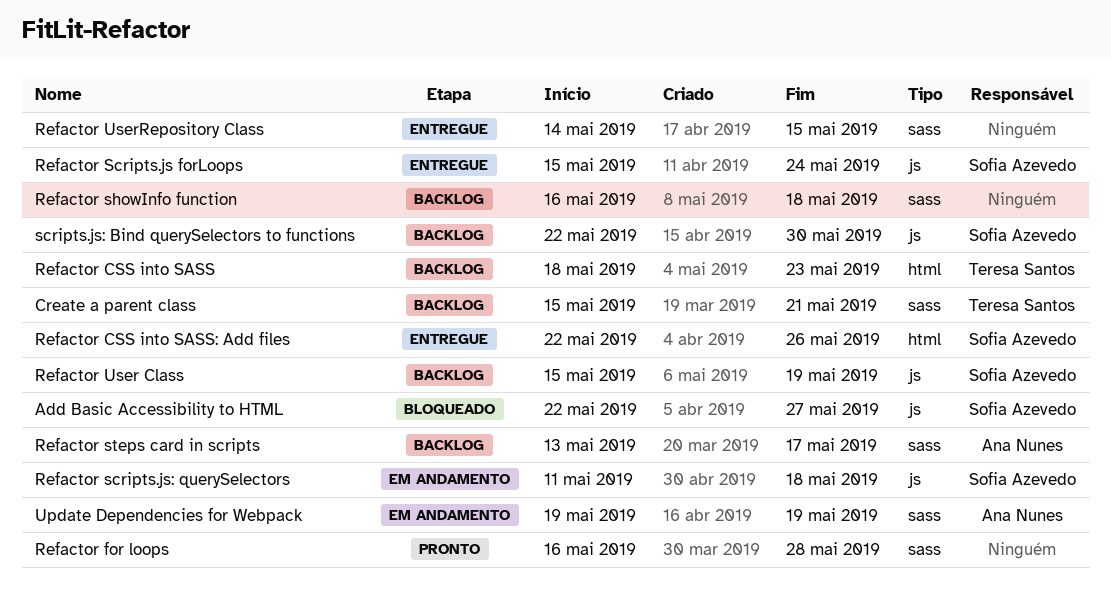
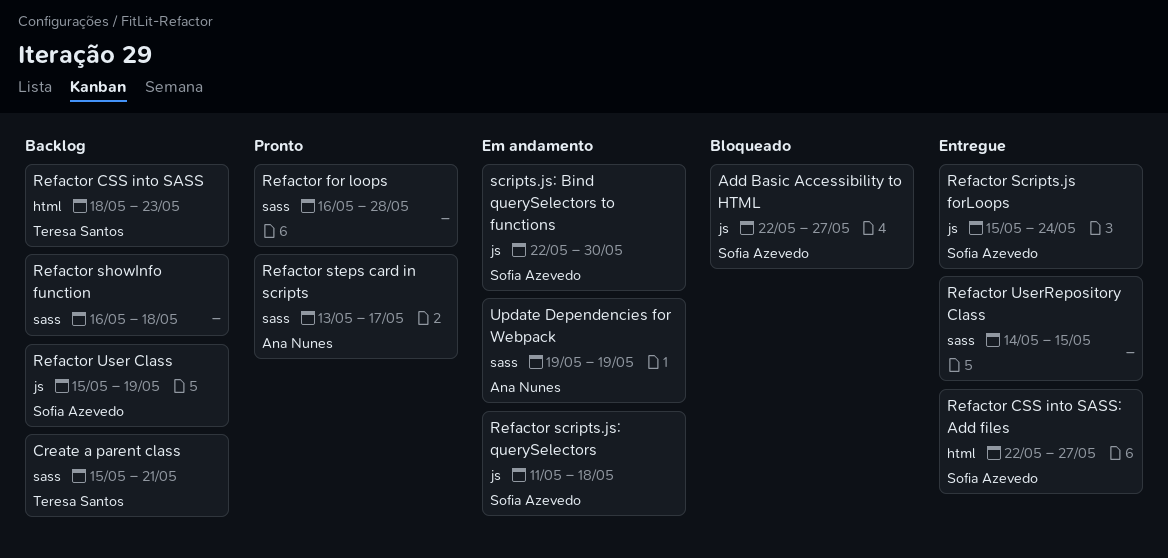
Refactor CSS into SASS: Add files, due: May 26 -> May 27
Refactor steps card in scripts, status: Backlog -> Pronto
scripts.js: Bind querySelectors to functions, status: Backlog -> Em andamento

